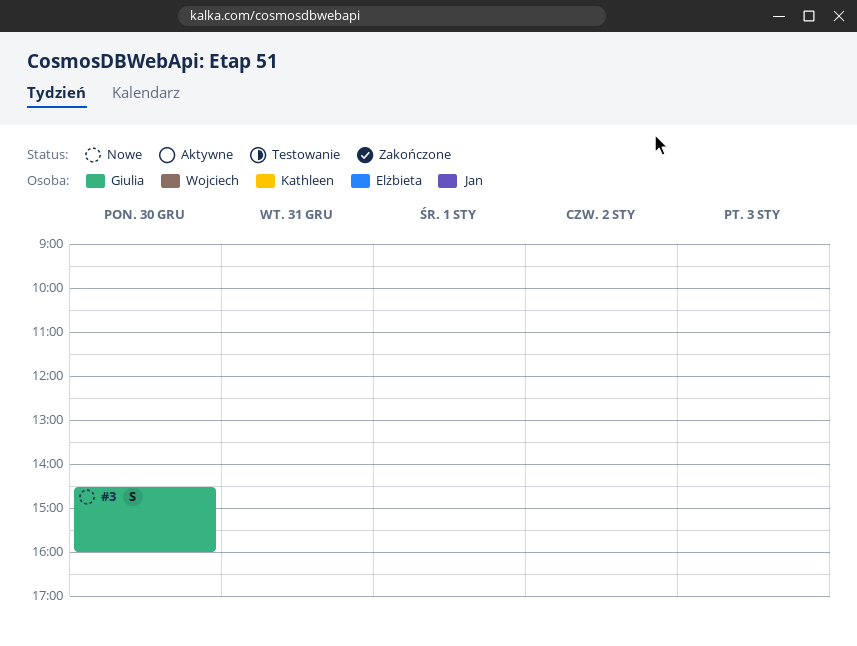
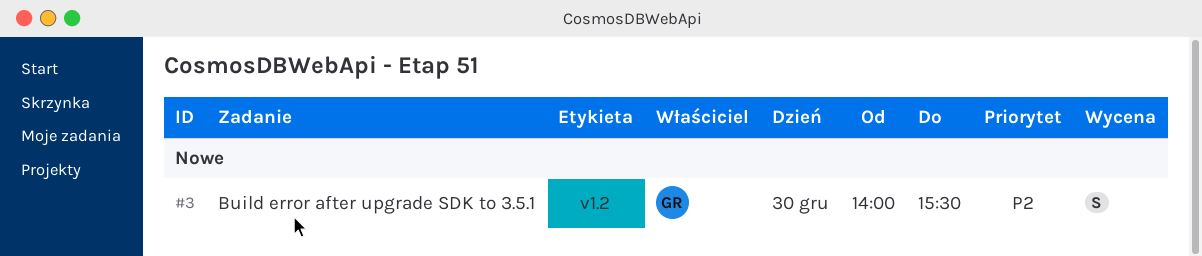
#3, begins: 14:30 -> 14:00
#3, ends: 16:00 -> 15:30

